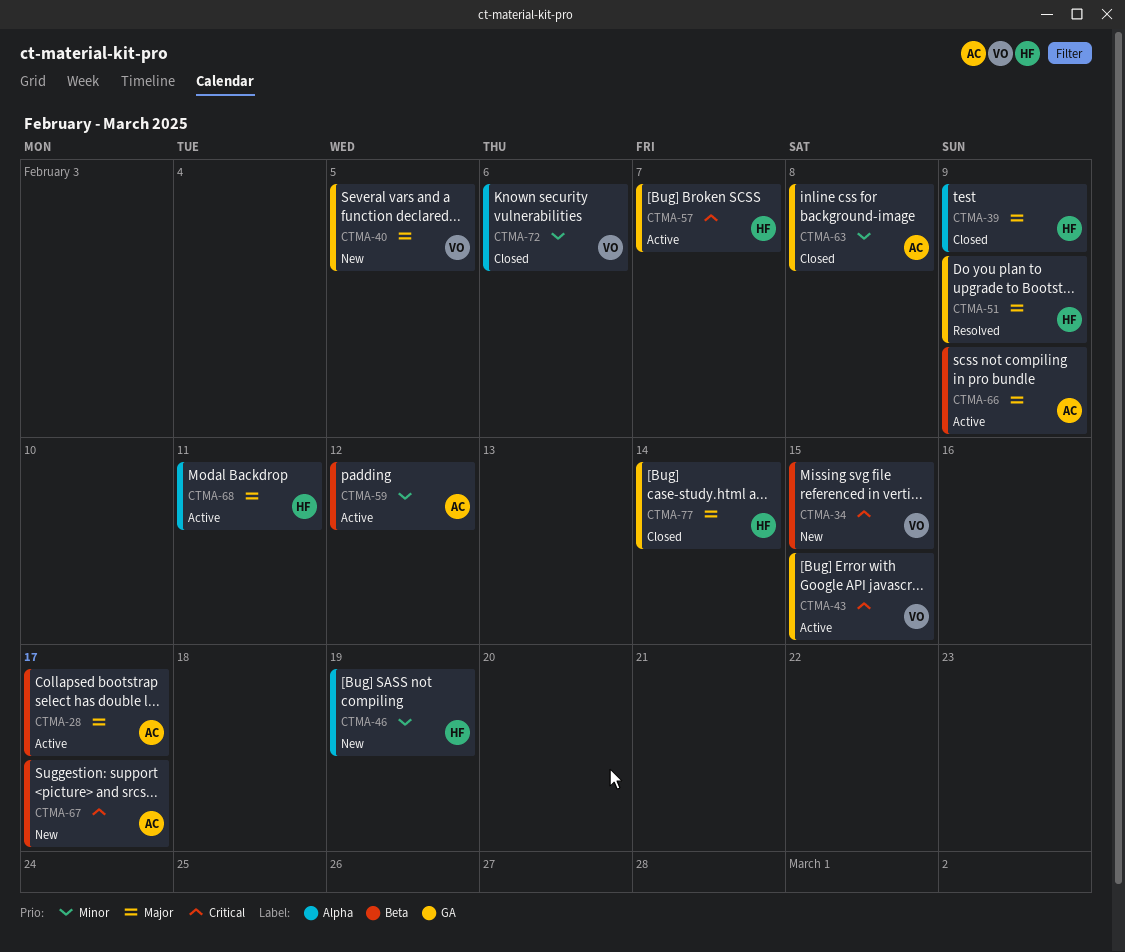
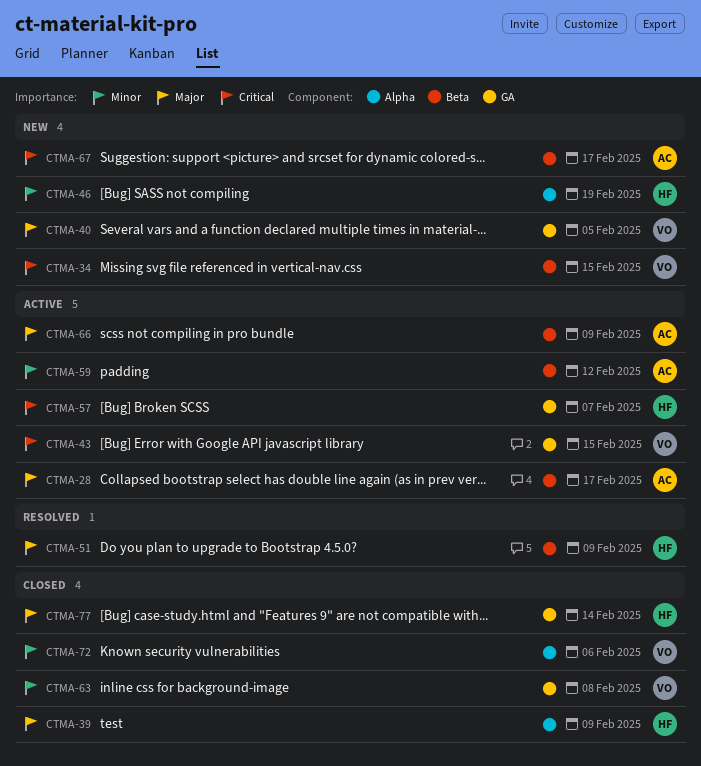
CTMA-51, label: GA -> Beta
CTMA-63, owner: AC -> VO
CTMA-68: present -> none

